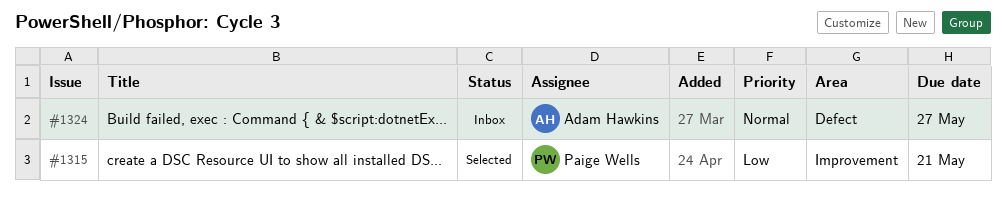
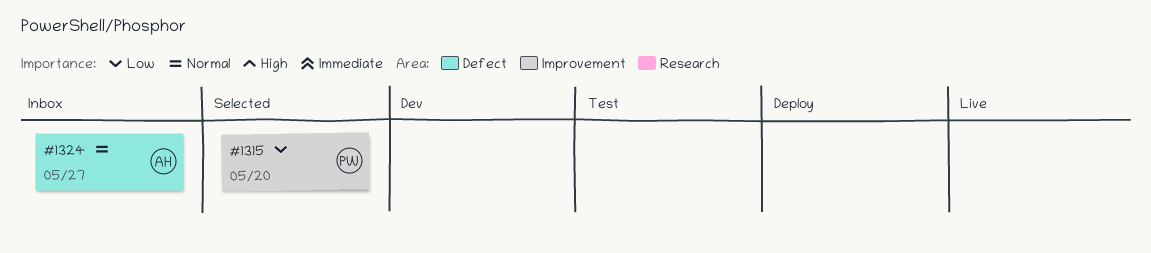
#1315, due: May 21 -> May 20

